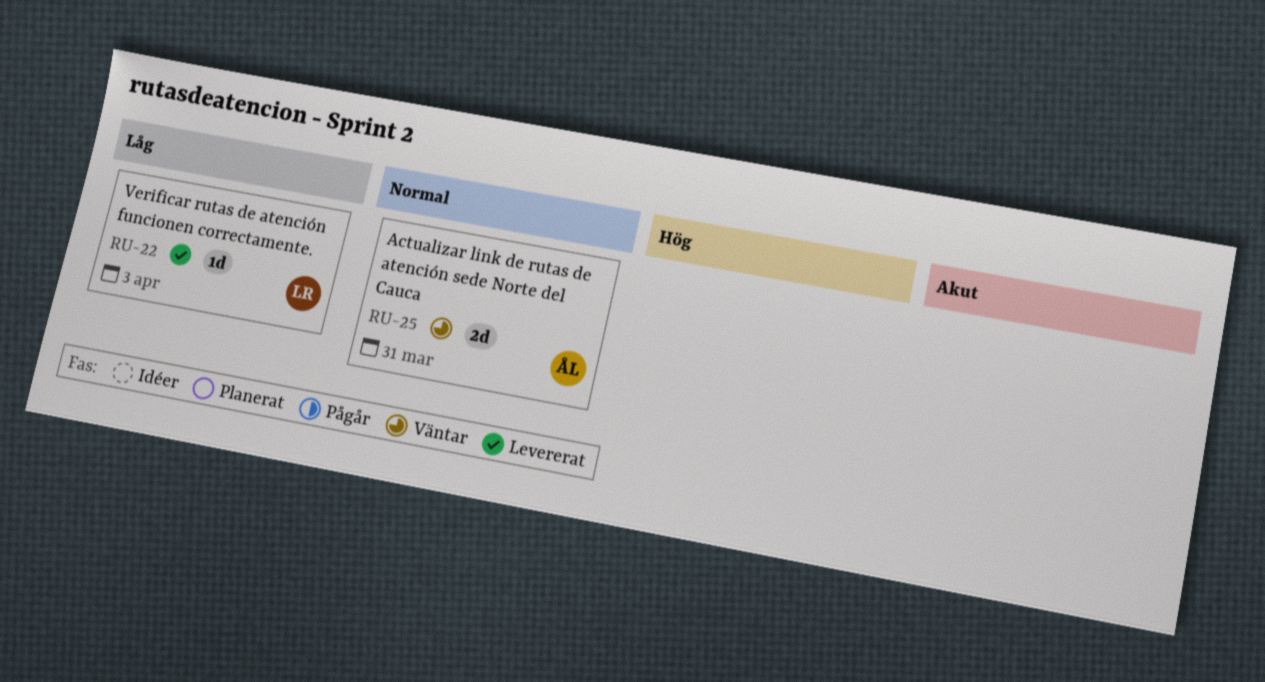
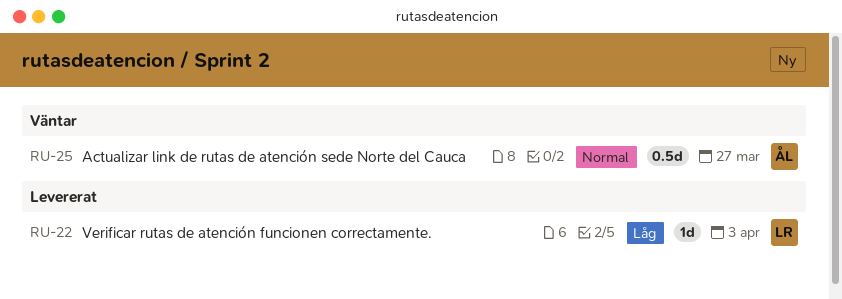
RU-25, estimate: 2d -> 0.5d
RU-25, due: Mar 31 -> Mar 27

